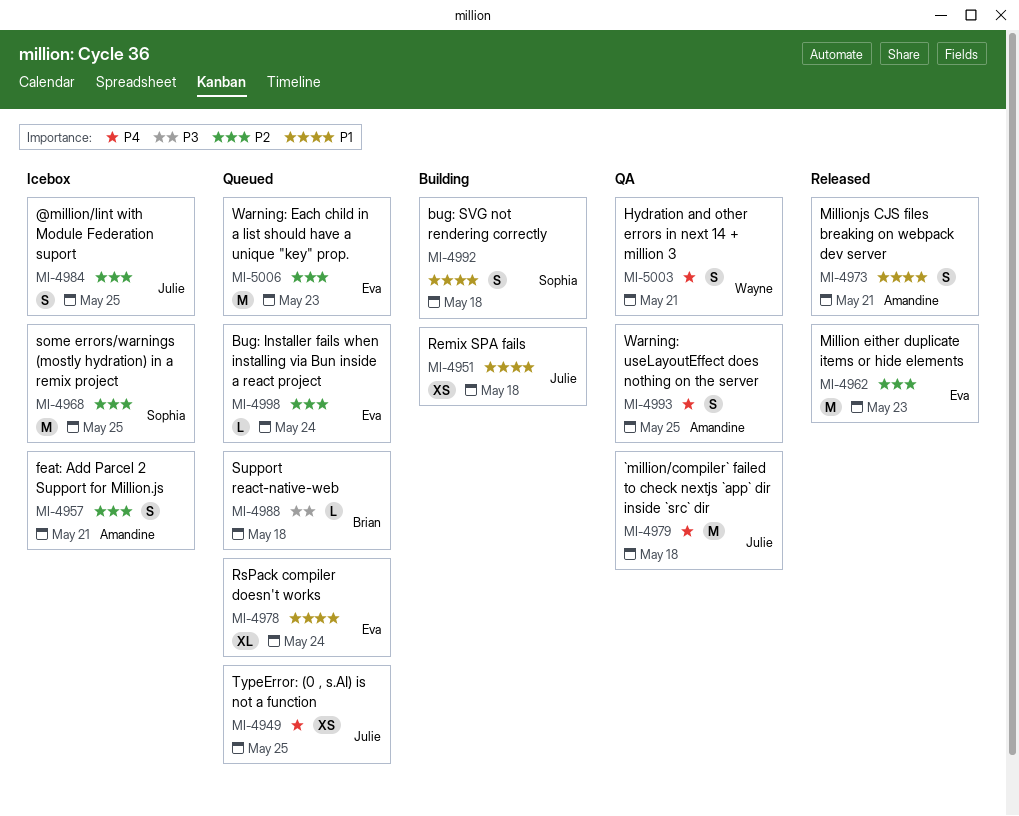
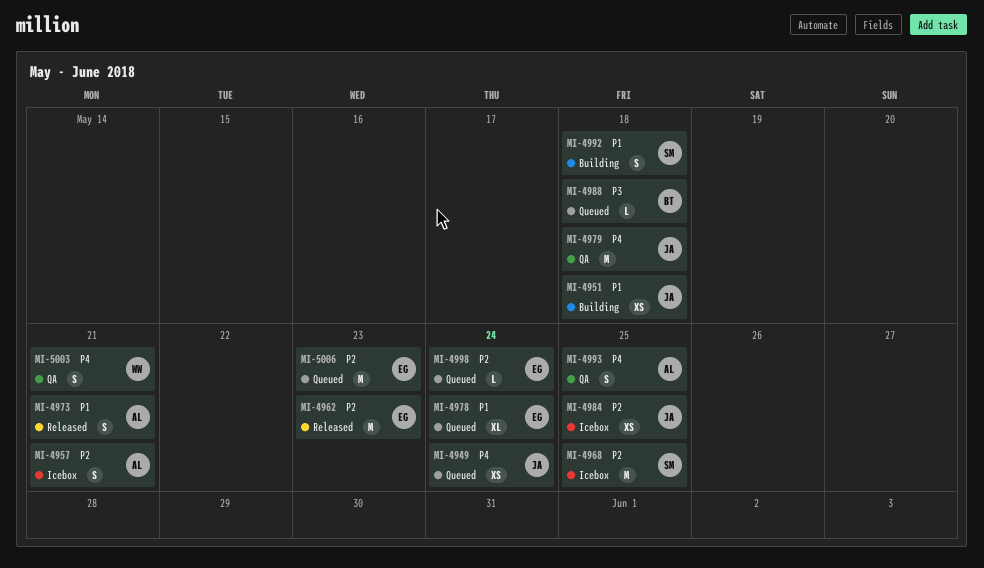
MI-4949, due: May 25 -> May 24
MI-4984, estimate: S -> XS

